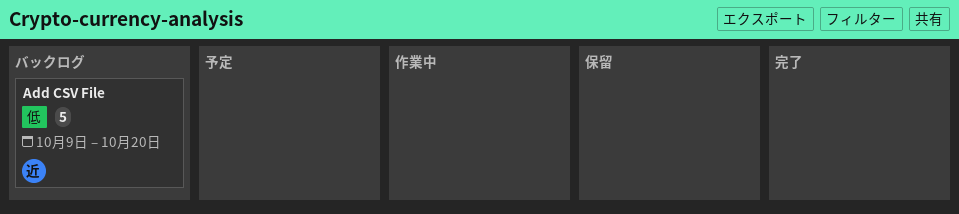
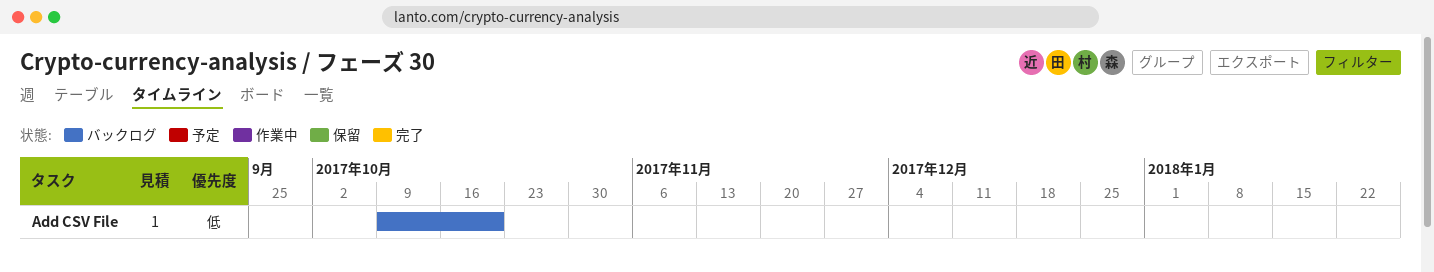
Add CSV File, estimate: 5 -> 1

